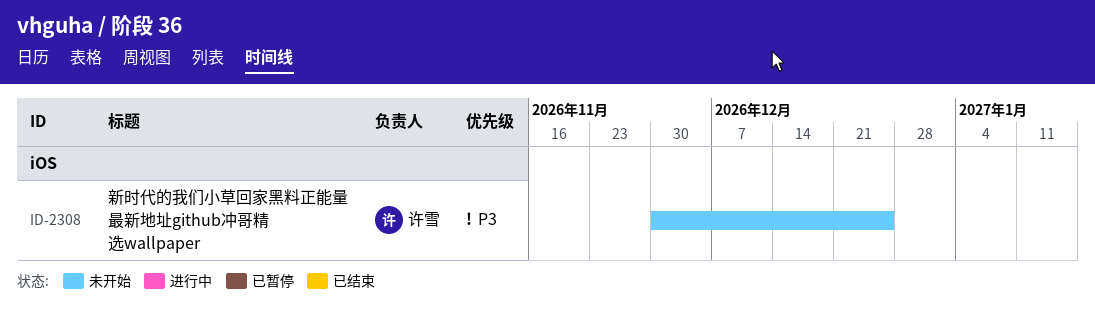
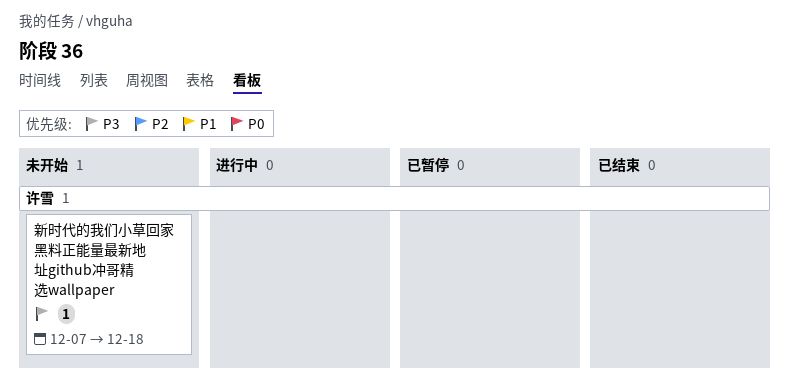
新时代的我们小草回家黑料正能量最新地址github冲哥精选wallpaper, start: Nov 30 -> Dec 7
新时代的我们小草回家黑料正能量最新地址github冲哥精选wallpaper, due: Dec 25 -> Dec 18

